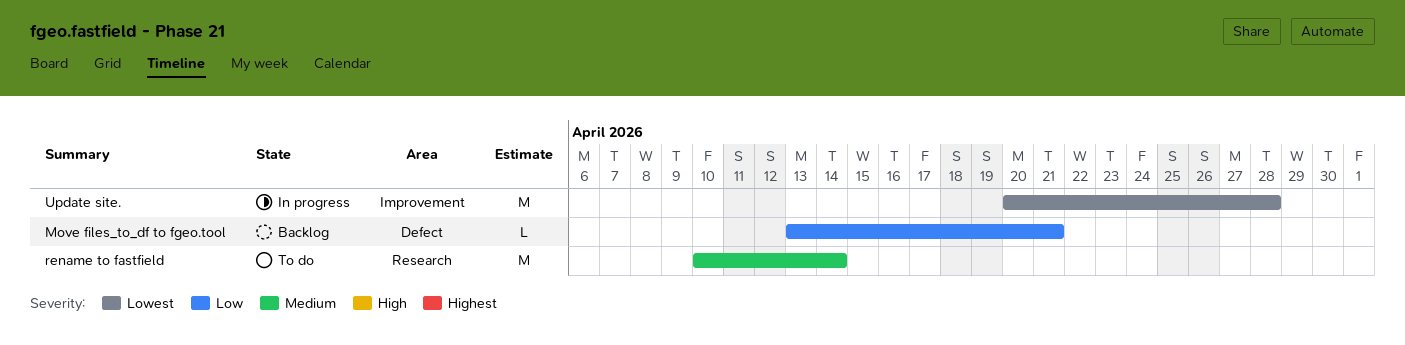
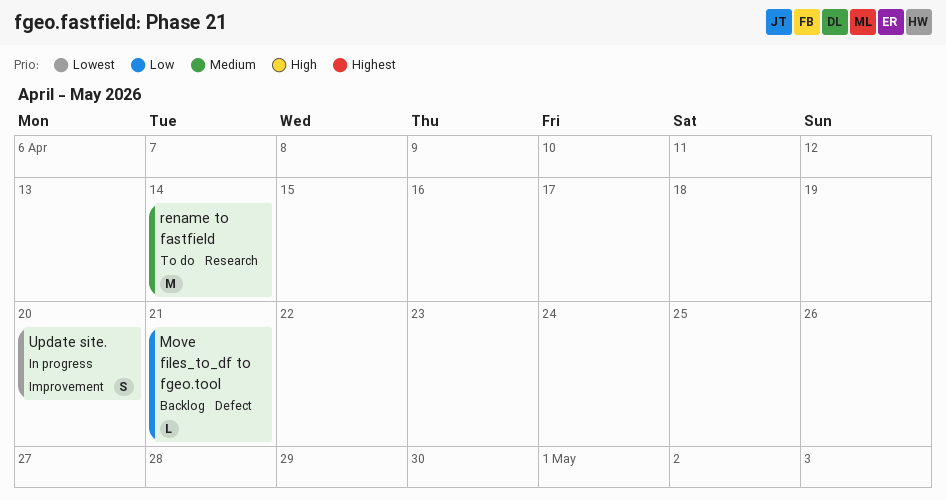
Update site., estimate: M -> S
Update site., due: Apr 28 -> Apr 20

